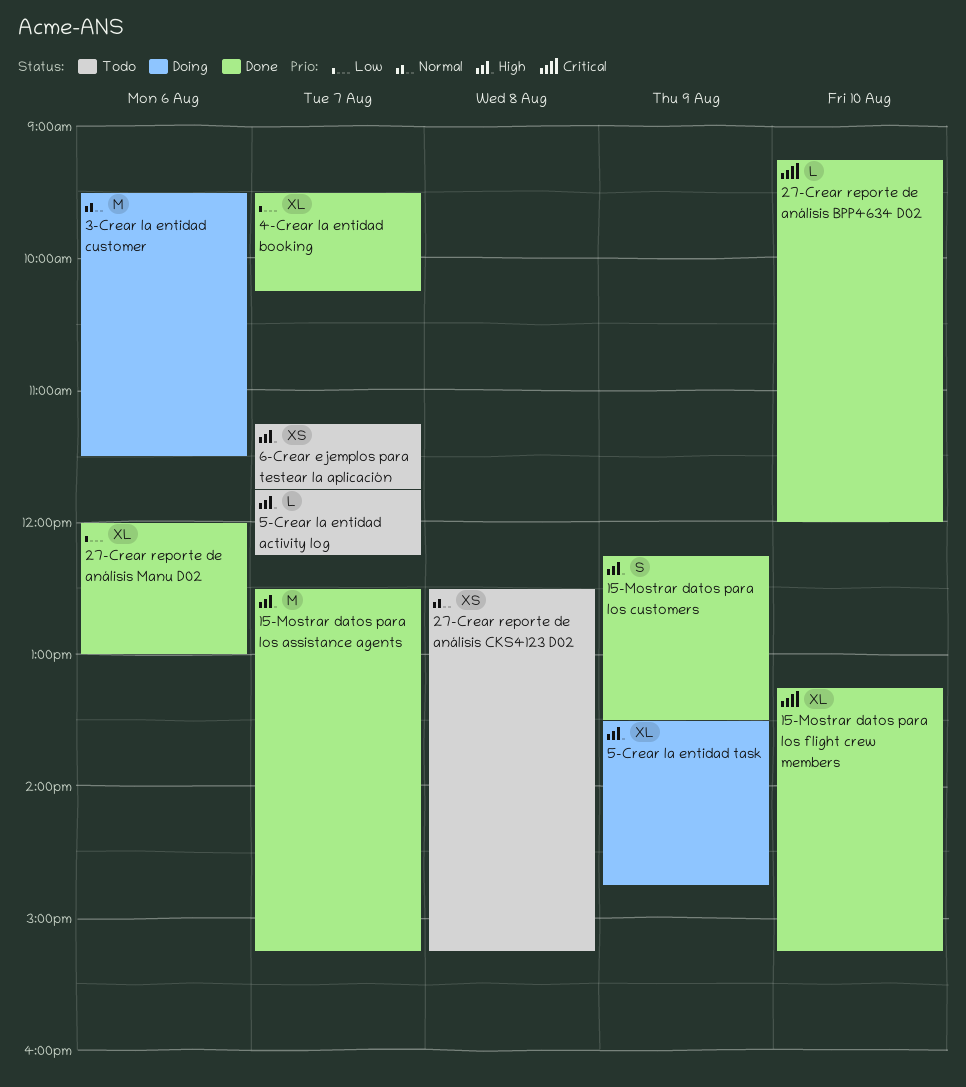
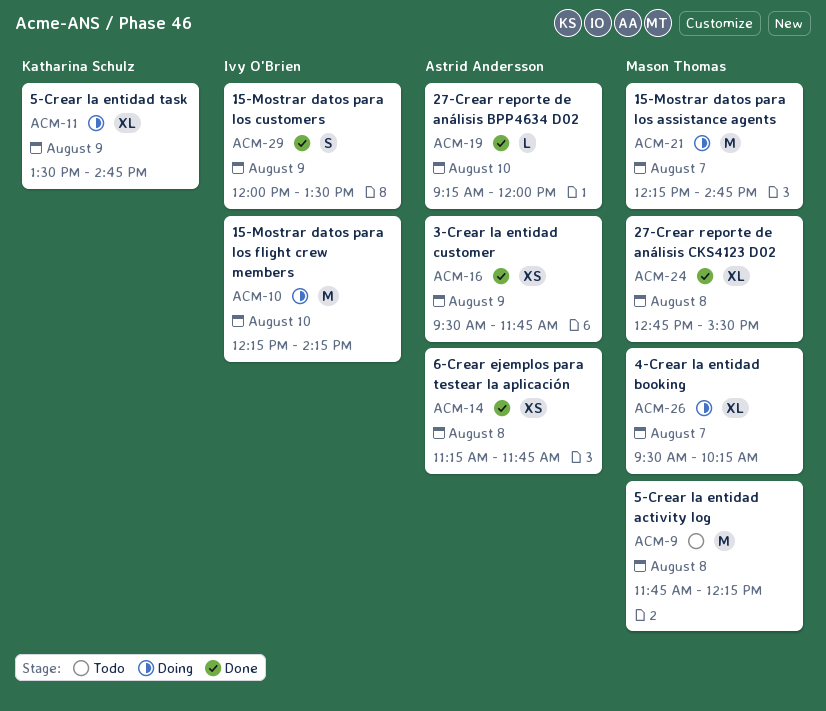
15-Mostrar datos para los assistance agents, status: Done -> Doing
15-Mostrar datos para los assistance agents, begins: 12:30 -> 12:15
15-Mostrar datos para los assistance agents, ends: 15:15 -> 14:45
15-Mostrar datos para los customers, begins: 12:15 -> 12:00
15-Mostrar datos para los flight crew members, status: Done -> Doing
15-Mostrar datos para los flight crew members, estimate: XL -> M
15-Mostrar datos para los flight crew members, begins: 13:15 -> 12:15
15-Mostrar datos para los flight crew members, ends: 15:15 -> 14:15
27-Crear reporte de análisis CKS4123 D02, status: Todo -> Done
27-Crear reporte de análisis CKS4123 D02, estimate: XS -> XL
27-Crear reporte de análisis CKS4123 D02, begins: 12:30 -> 12:45
27-Crear reporte de análisis CKS4123 D02, ends: 15:15 -> 15:30
27-Crear reporte de análisis Manu D02: present -> none
3-Crear la entidad customer, status: Doing -> Done
3-Crear la entidad customer, estimate: M -> XS
3-Crear la entidad customer, day: Aug 6 -> Aug 9
3-Crear la entidad customer, ends: 11:30 -> 11:45
4-Crear la entidad booking, status: Done -> Doing
5-Crear la entidad activity log, estimate: L -> M
5-Crear la entidad activity log, day: Aug 7 -> Aug 8
6-Crear ejemplos para testear la aplicación, status: Todo -> Done
6-Crear ejemplos para testear la aplicación, day: Aug 7 -> Aug 8

